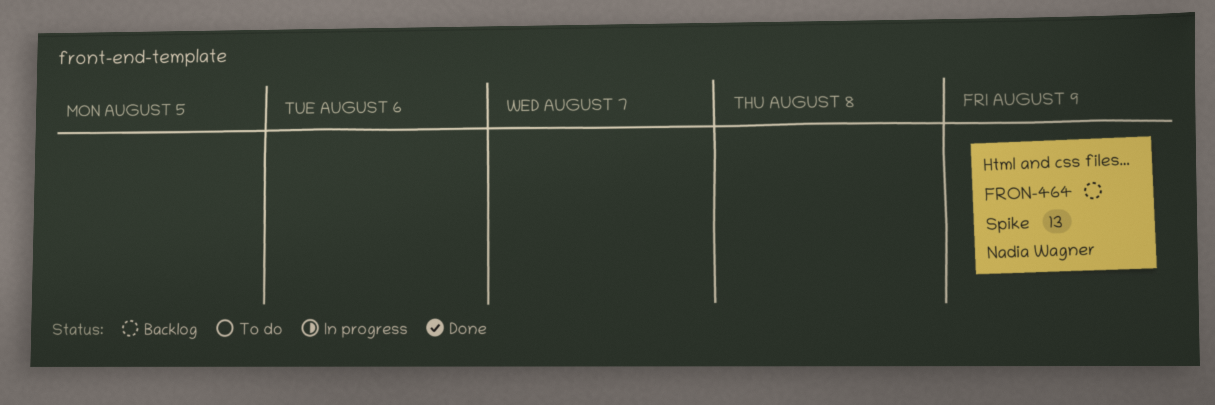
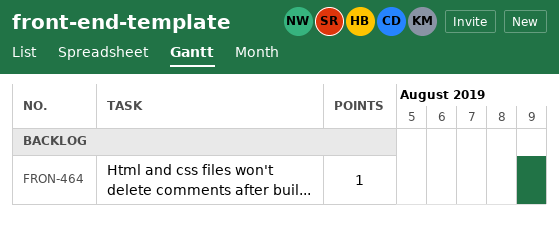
FRON-464, estimate: 13 -> 1

